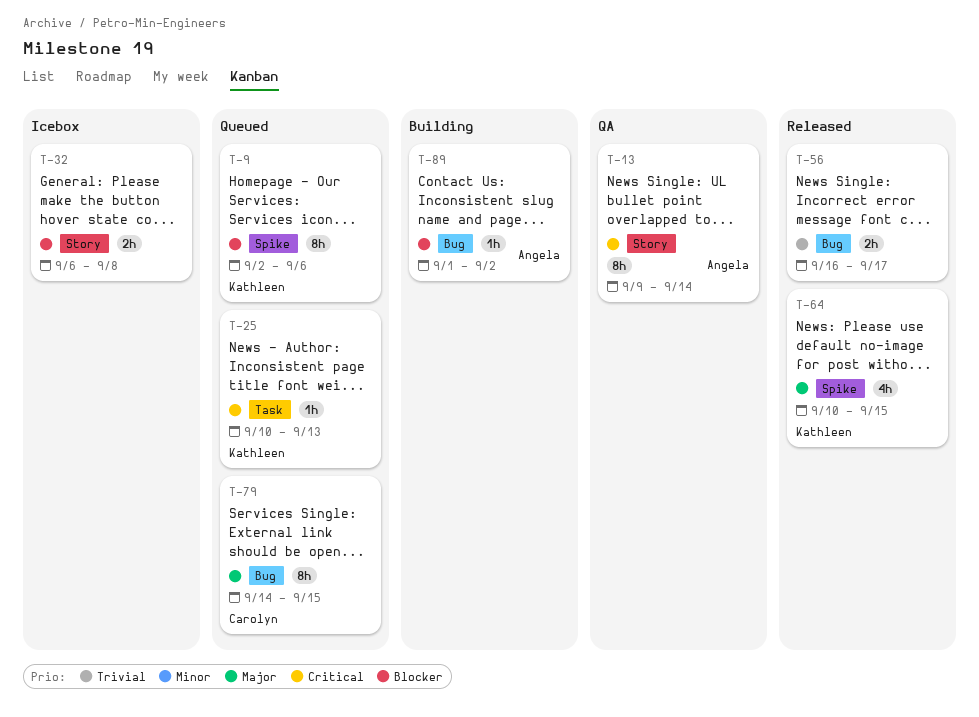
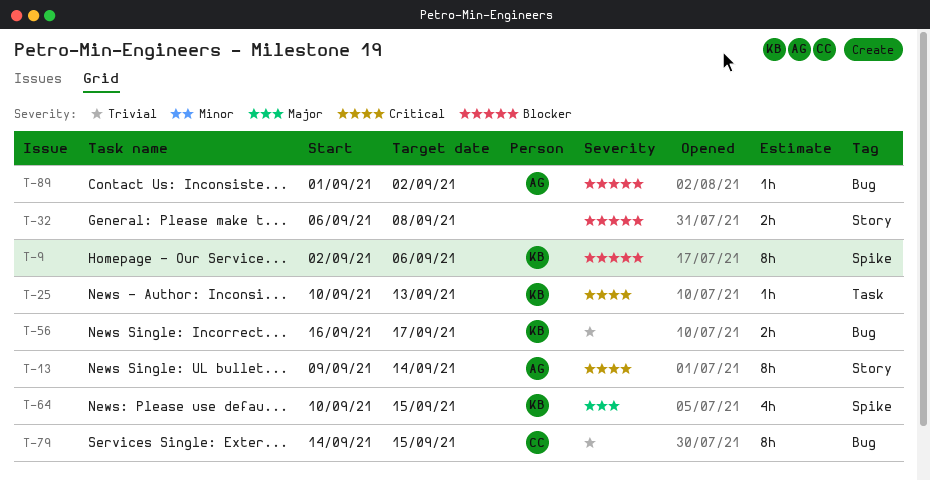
T-56, owner: none -> Kathleen
T-79, priority: Major -> Trivial

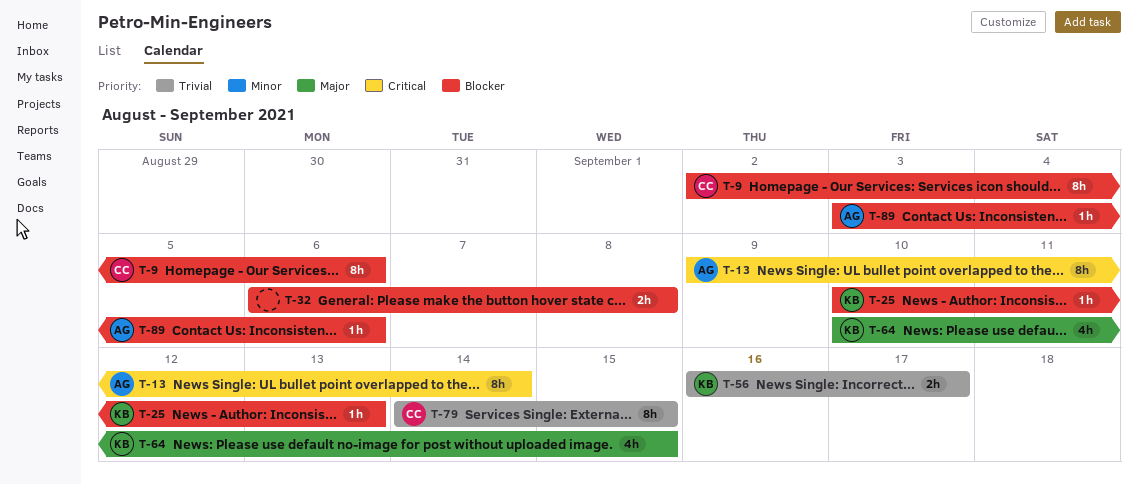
T-9, owner: KB -> CC
T-25, priority: Critical -> Blocker
T-89, start: Sep 1 -> Sep 3
T-89, due: Sep 2 -> Sep 6

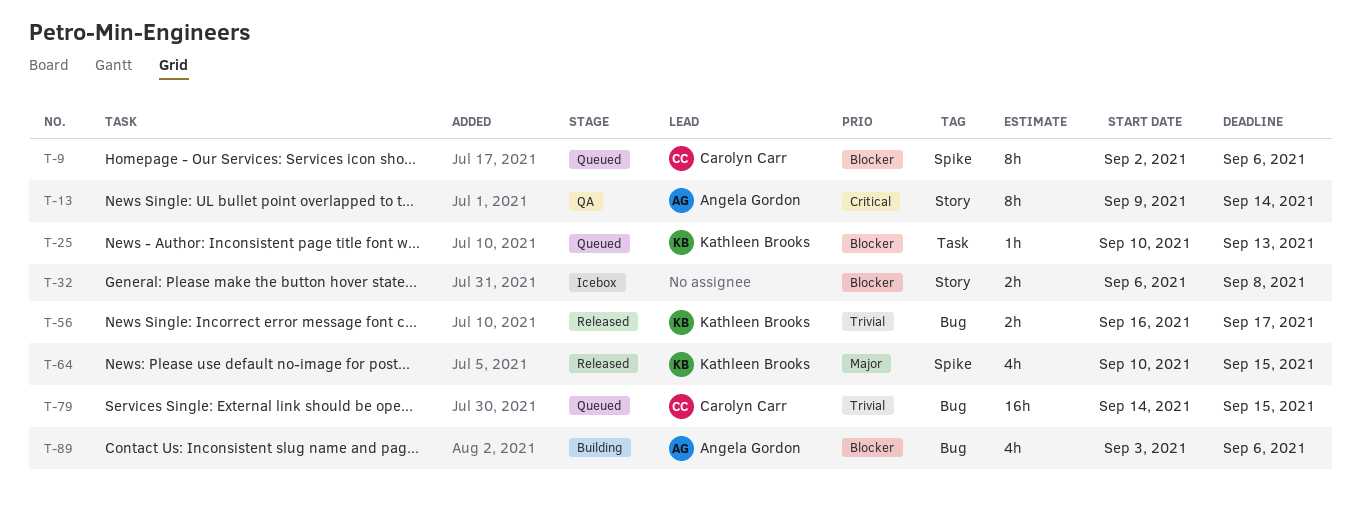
T-79, estimate: 8h -> 16h
T-89, estimate: 1h -> 4h

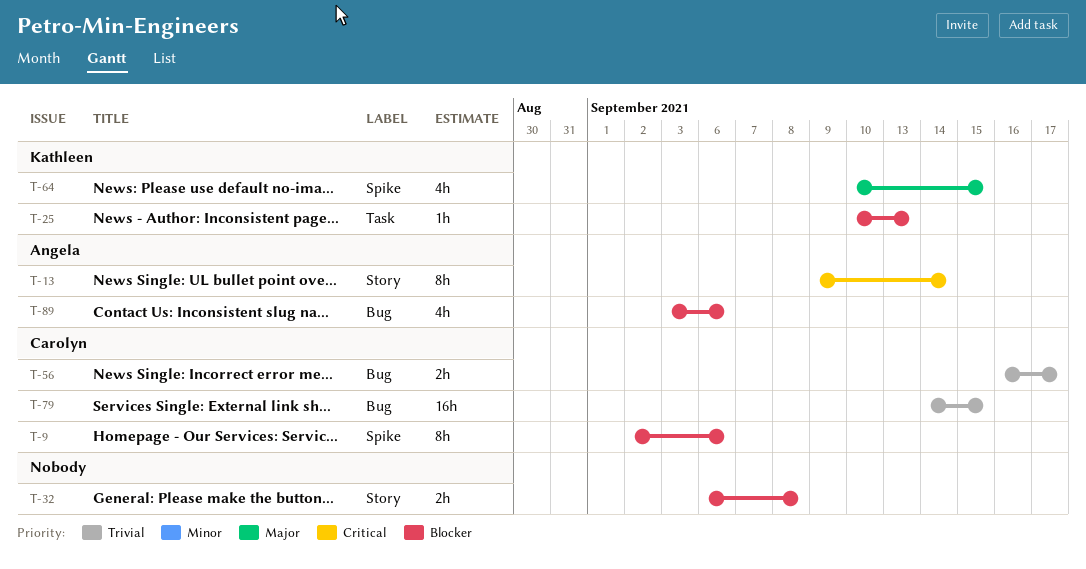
T-56, owner: Kathleen Brooks -> Carolyn Carr

